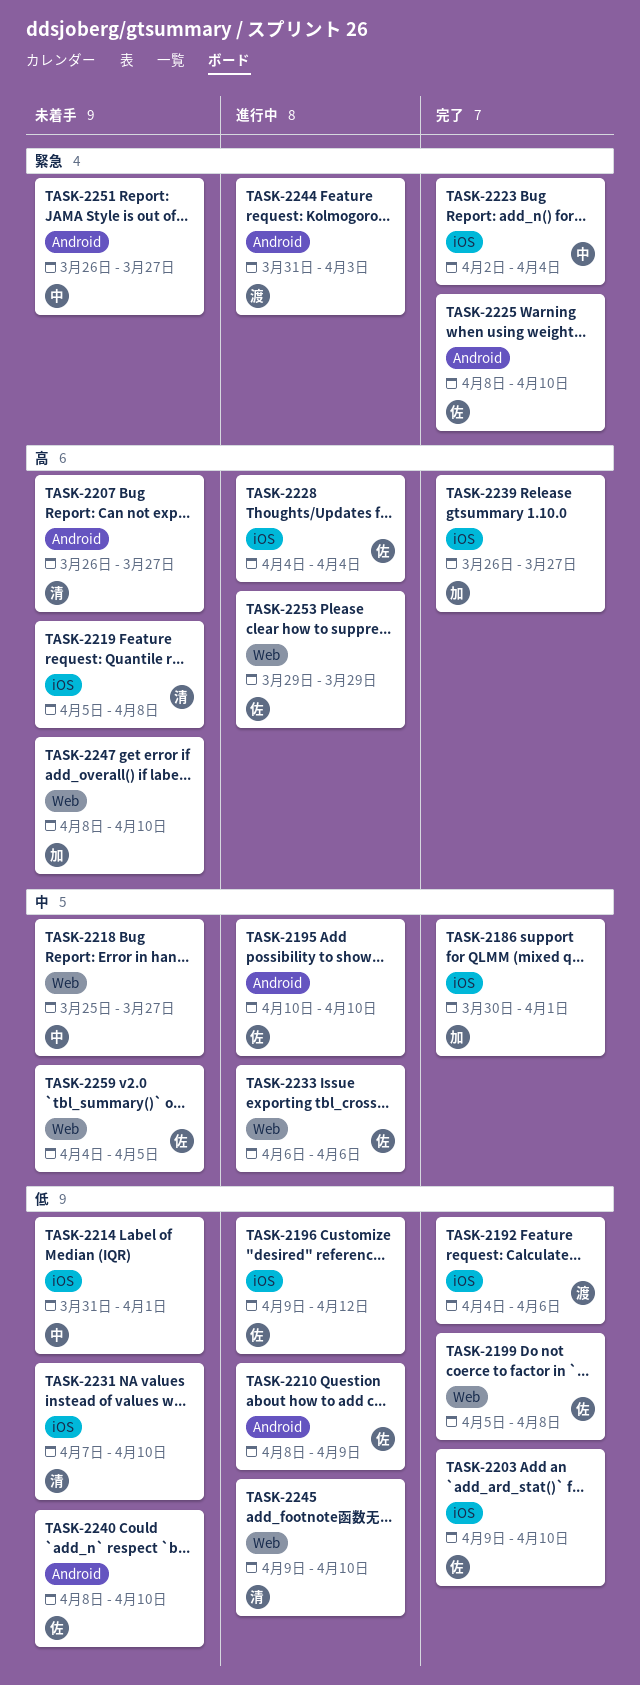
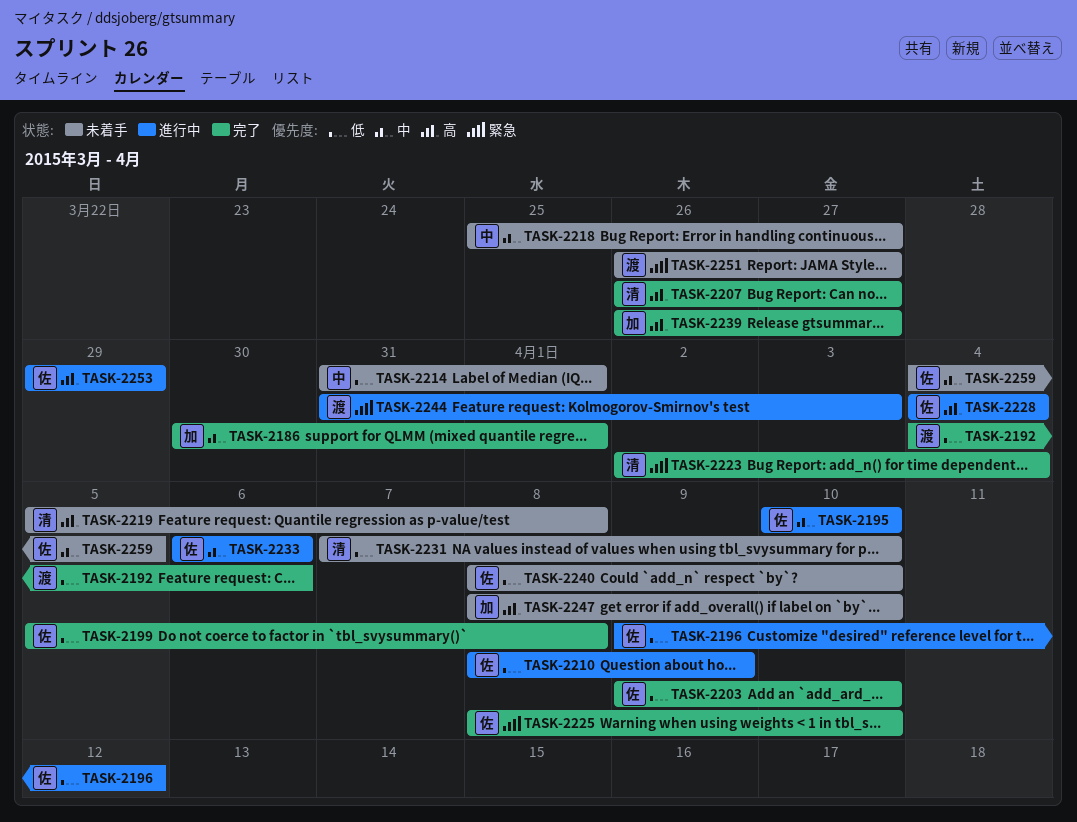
TASK-2207, status: 未着手 -> 完了
TASK-2223, owner: 中 -> 清
TASK-2245: present -> none
TASK-2251, owner: 中 -> 渡

